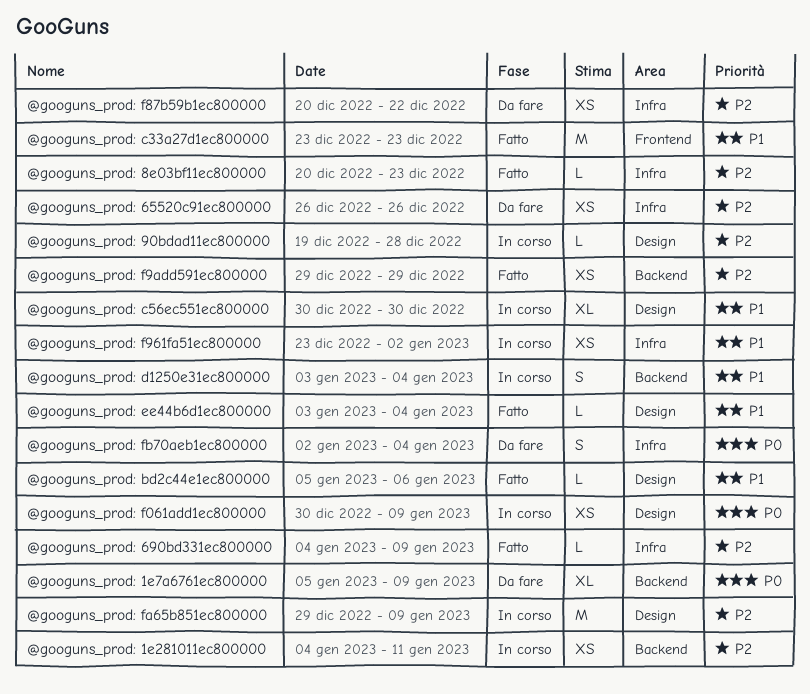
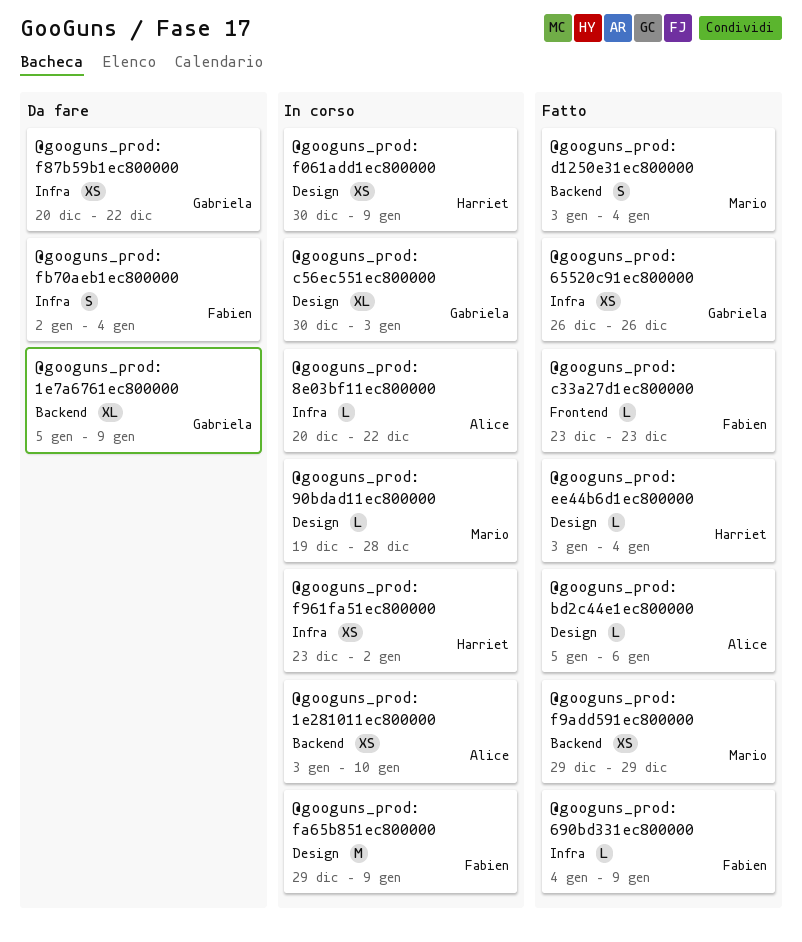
@googuns_prod: 1e281011ec800000, start: Jan 4 -> Jan 3
@googuns_prod: 1e281011ec800000, due: Jan 11 -> Jan 10
@googuns_prod: 65520c91ec800000, status: Da fare -> Fatto
@googuns_prod: 8e03bf11ec800000, status: Fatto -> In corso
@googuns_prod: 8e03bf11ec800000, due: Dec 23 -> Dec 22
@googuns_prod: c33a27d1ec800000, estimate: M -> L
@googuns_prod: c56ec551ec800000, due: Dec 30 -> Jan 3
@googuns_prod: d1250e31ec800000, status: In corso -> Fatto

